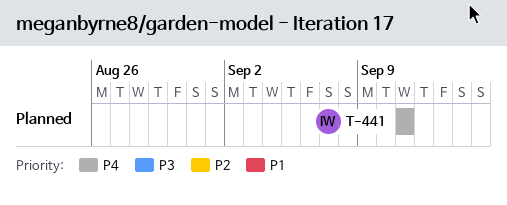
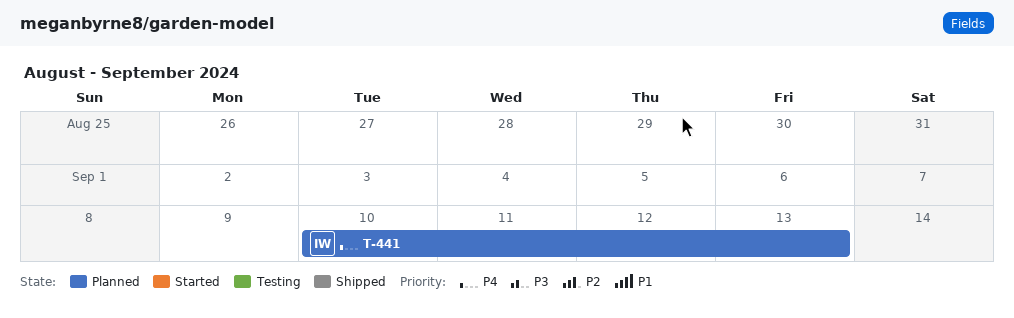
T-441, start: Sep 11 -> Sep 10
T-441, due: Sep 11 -> Sep 13

